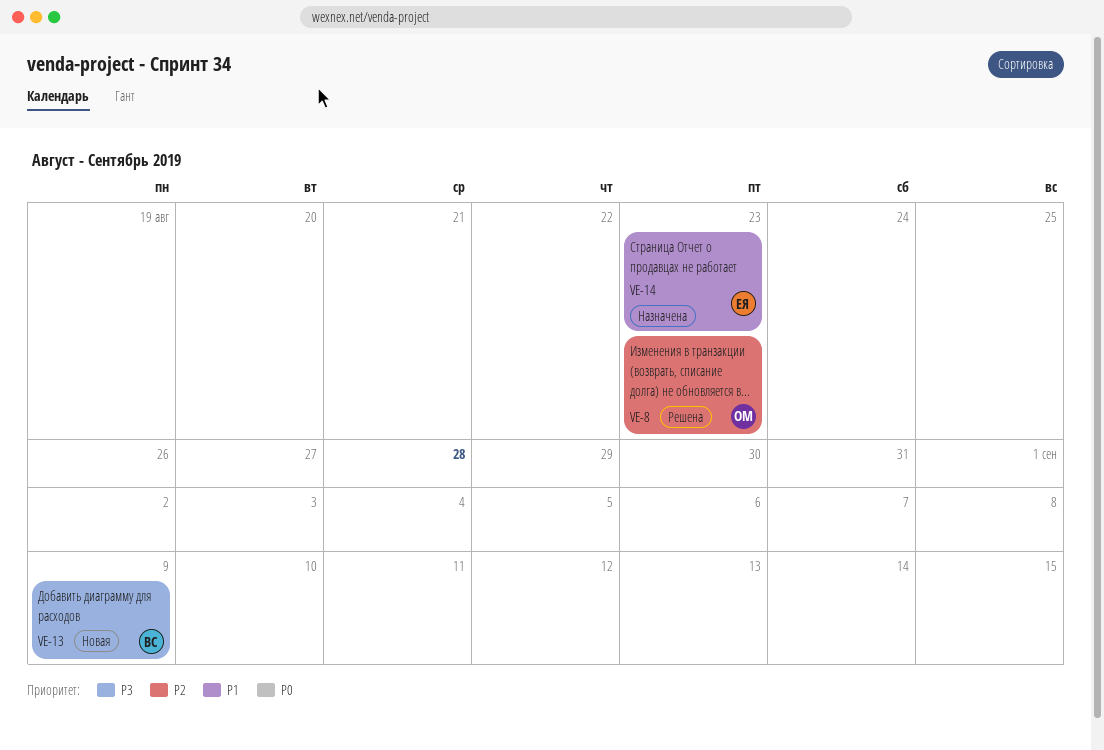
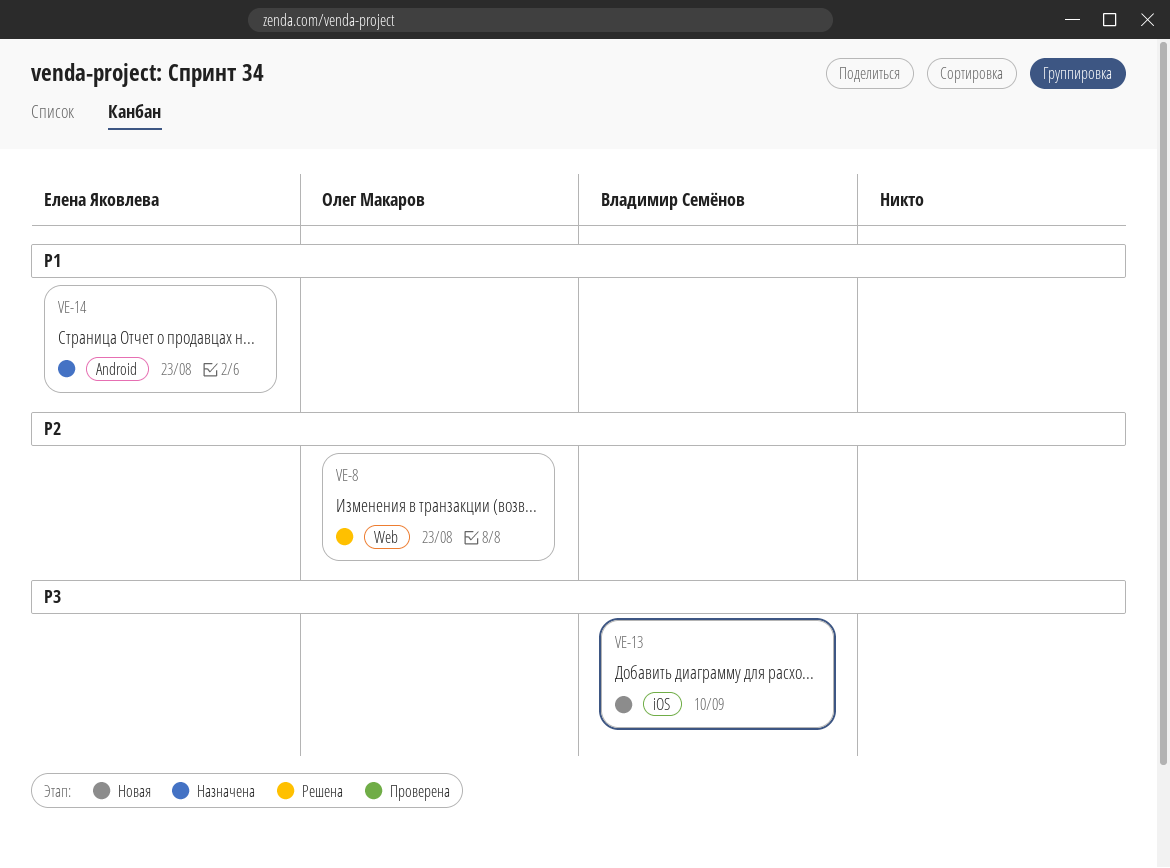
VE-13, due: Sep 9 -> Sep 10

